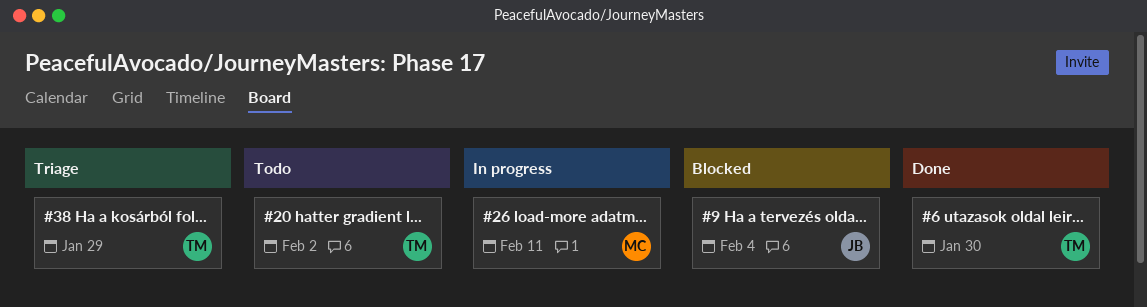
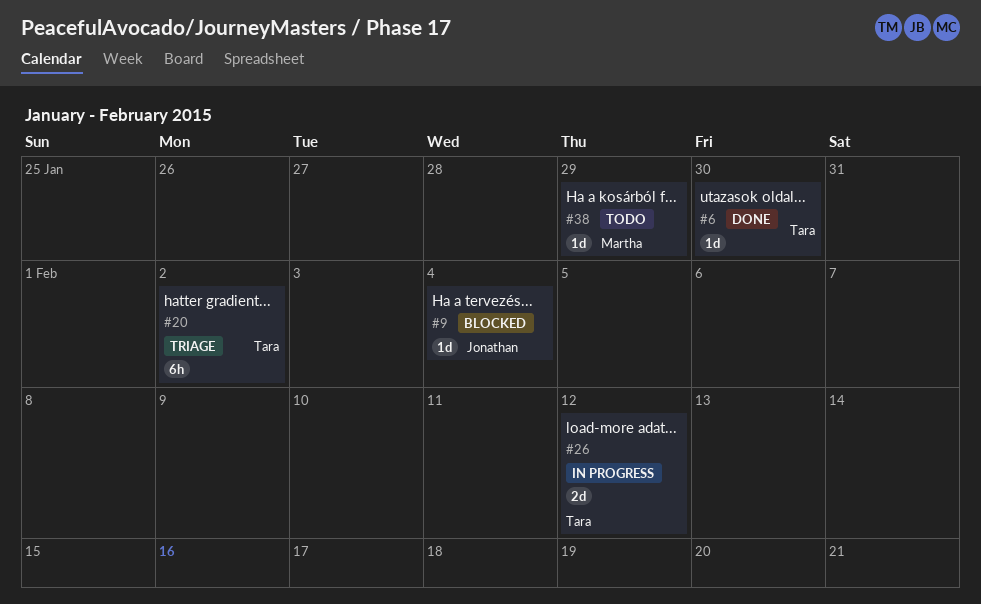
#20, status: Todo -> Triage
#26, owner: Martha -> Tara
#26, due: Feb 11 -> Feb 12
#38, status: Triage -> Todo
#38, owner: Tara -> Martha

